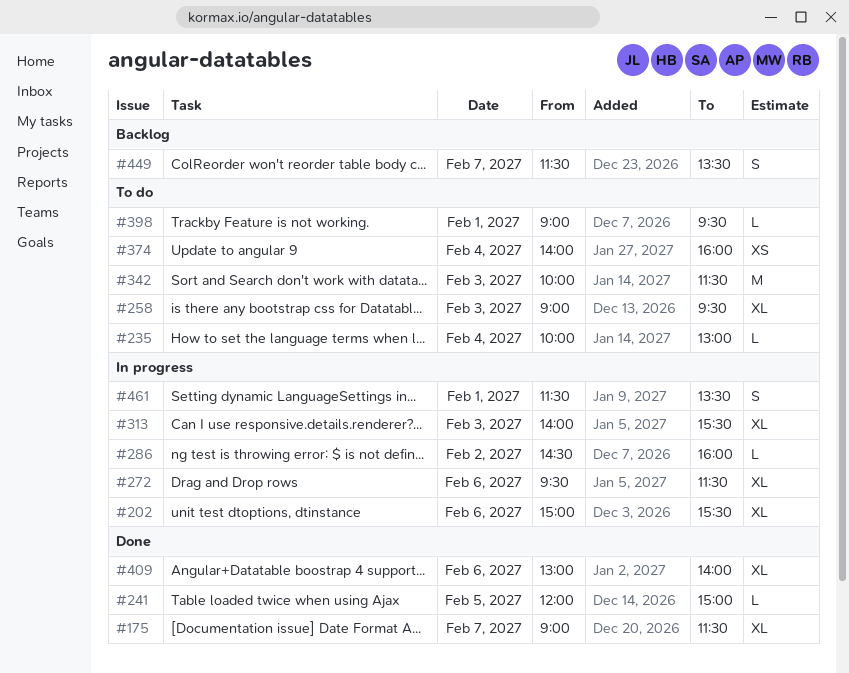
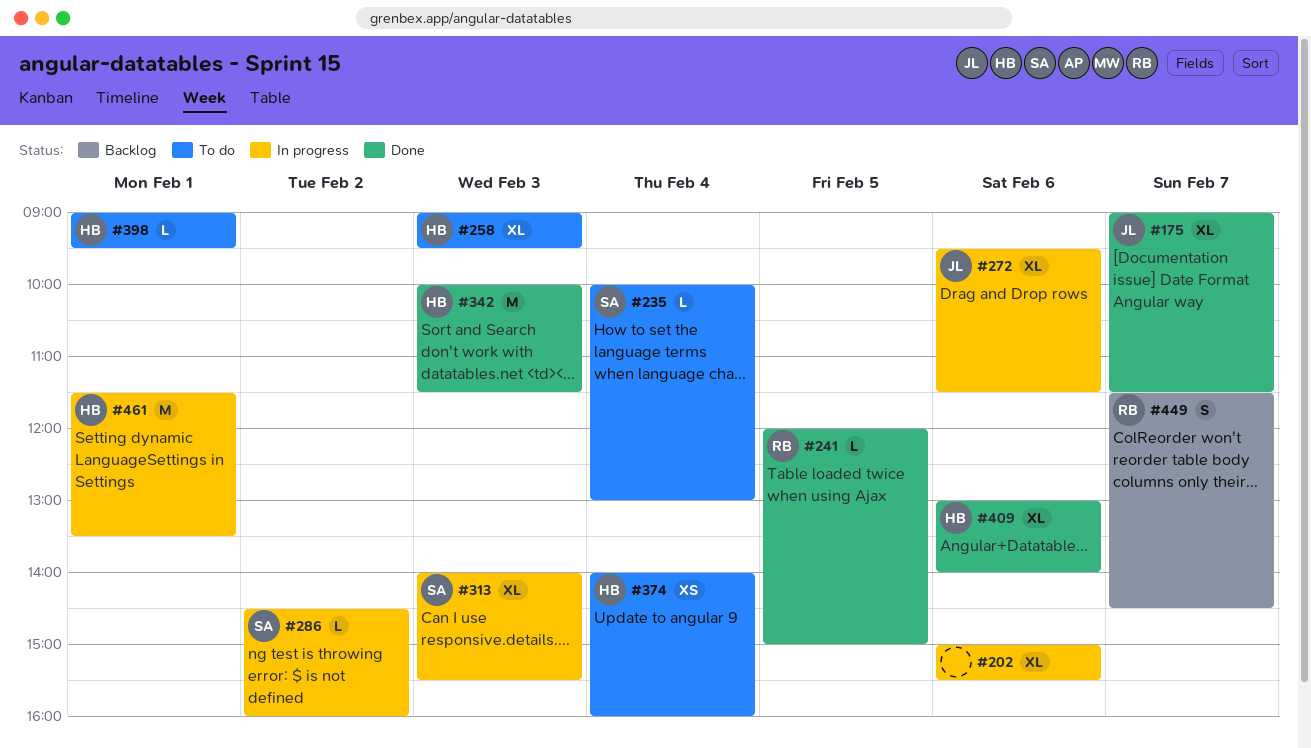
#342, status: To do -> Done
#449, ends: 13:30 -> 14:30
#461, estimate: S -> M

